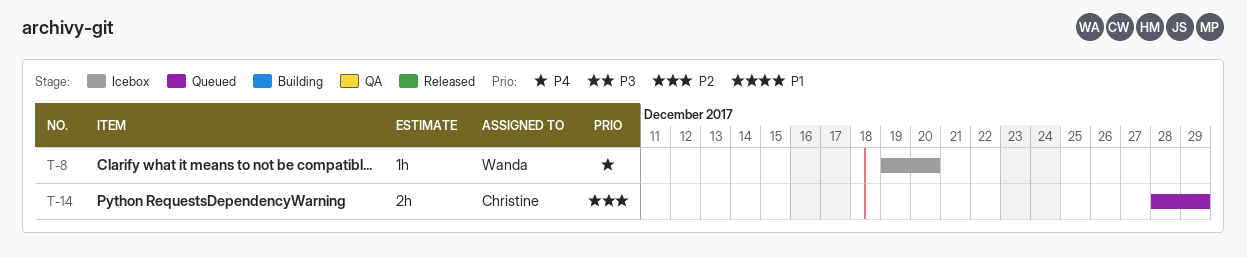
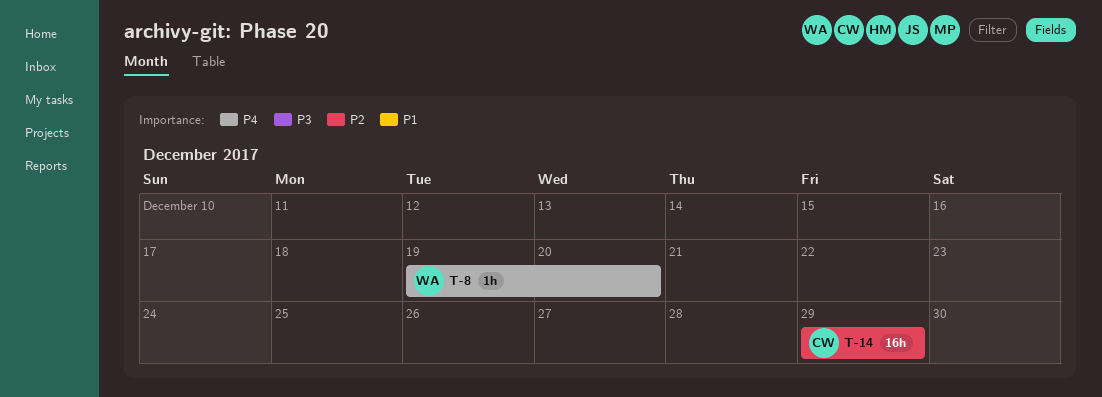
T-14, estimate: 2h -> 16h
T-14, start: Dec 28 -> Dec 29

